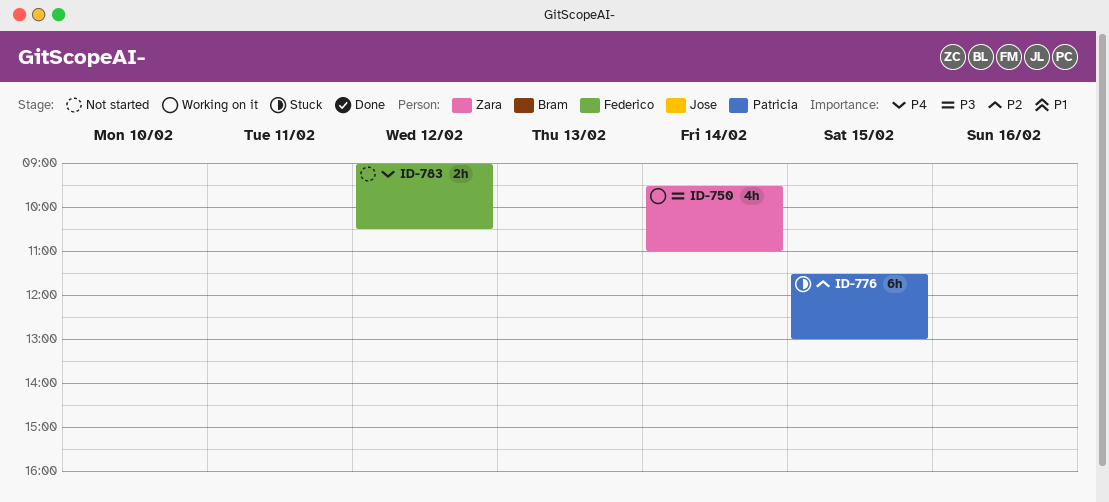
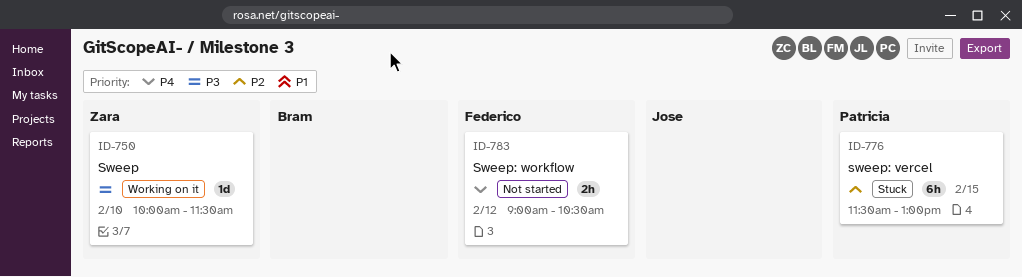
ID-750, estimate: 4h -> 1d
ID-750, day: Feb 14 -> Feb 10
ID-750, begins: 09:30 -> 10:00
ID-750, ends: 11:00 -> 11:30

